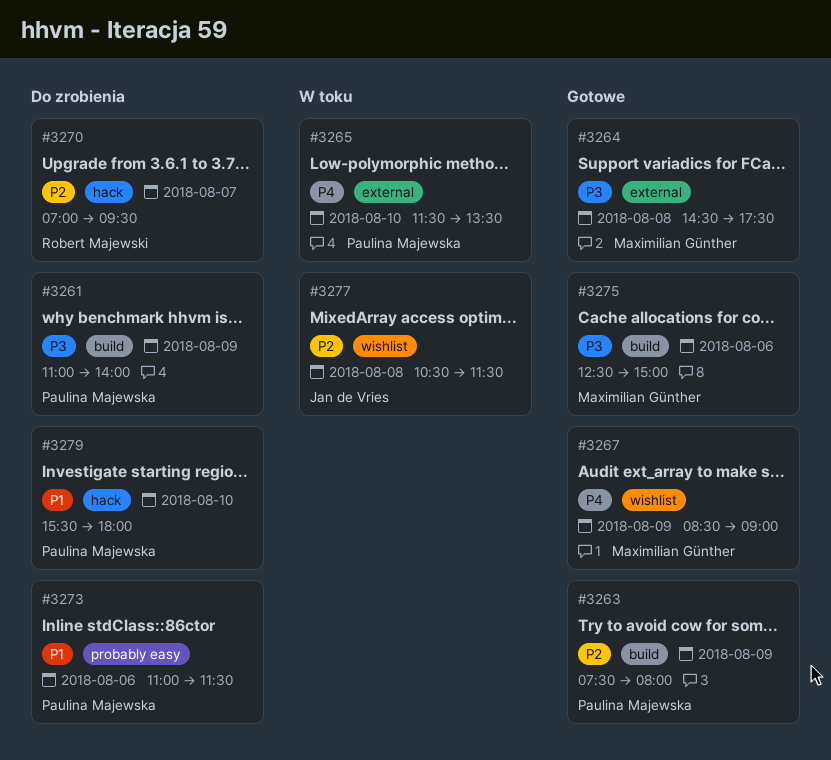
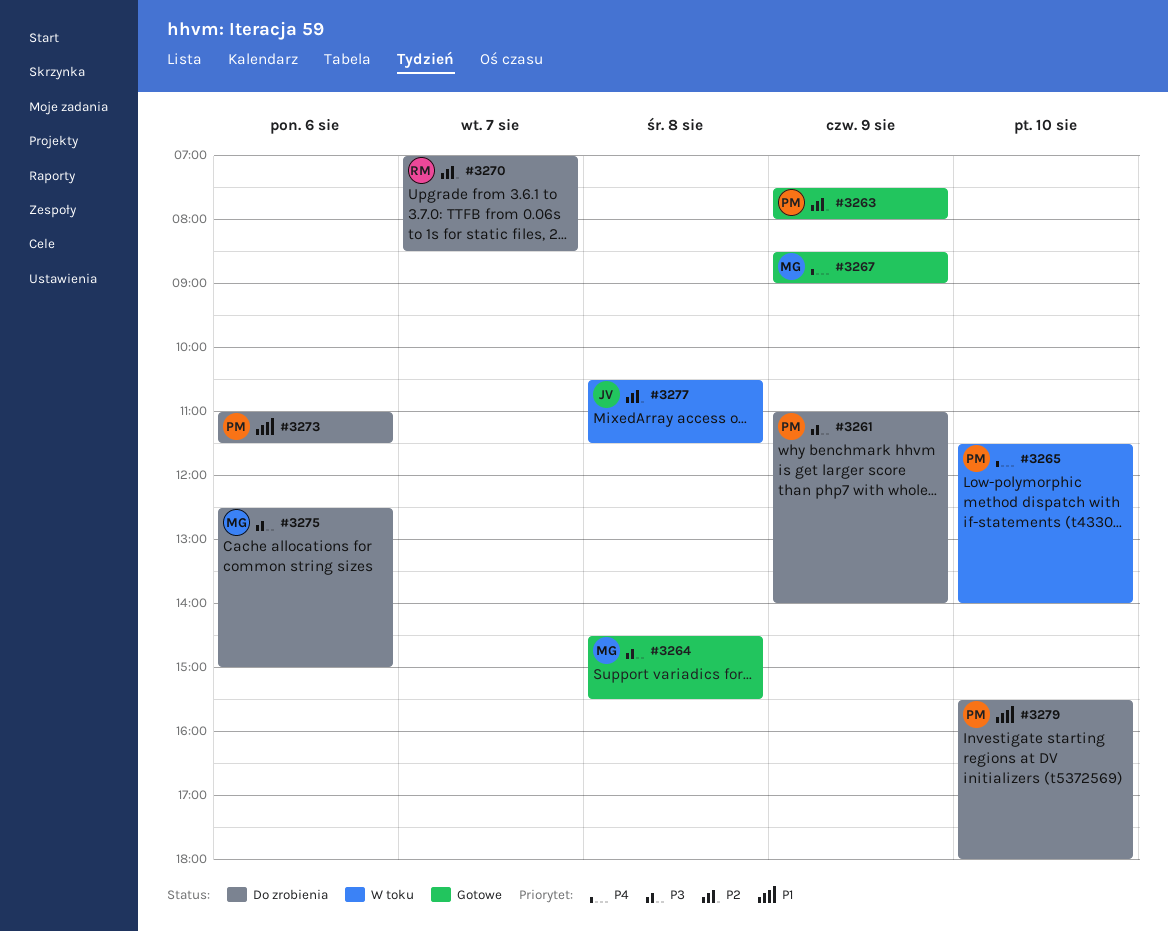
#3264, ends: 17:30 -> 15:30
#3265, ends: 13:30 -> 14:00
#3270, ends: 09:30 -> 08:30
#3275, status: Gotowe -> Do zrobienia

